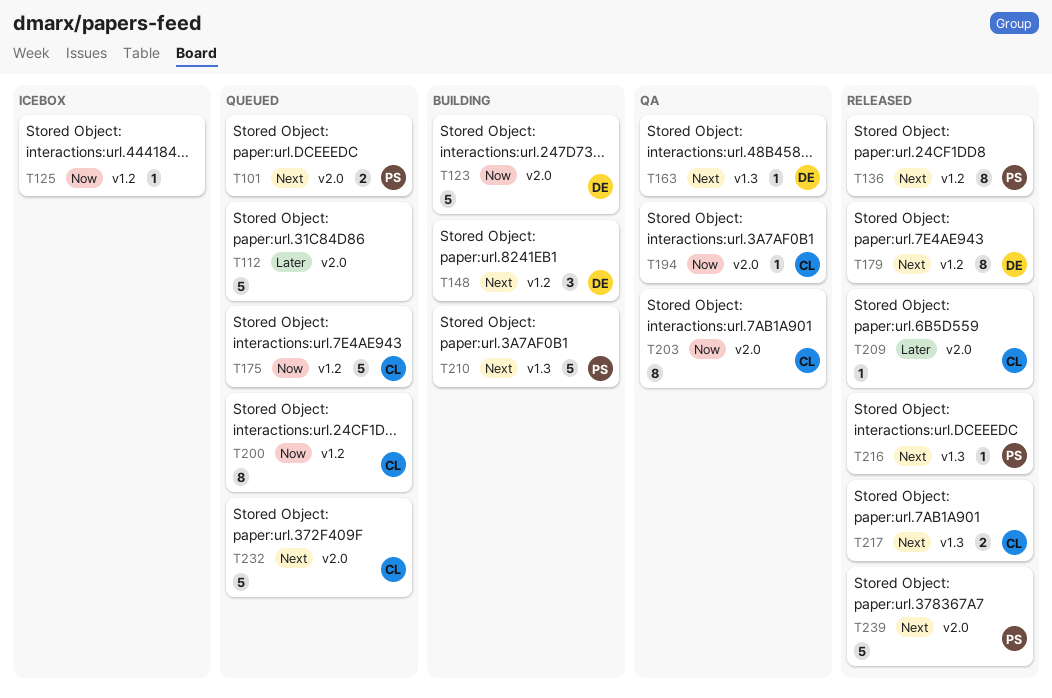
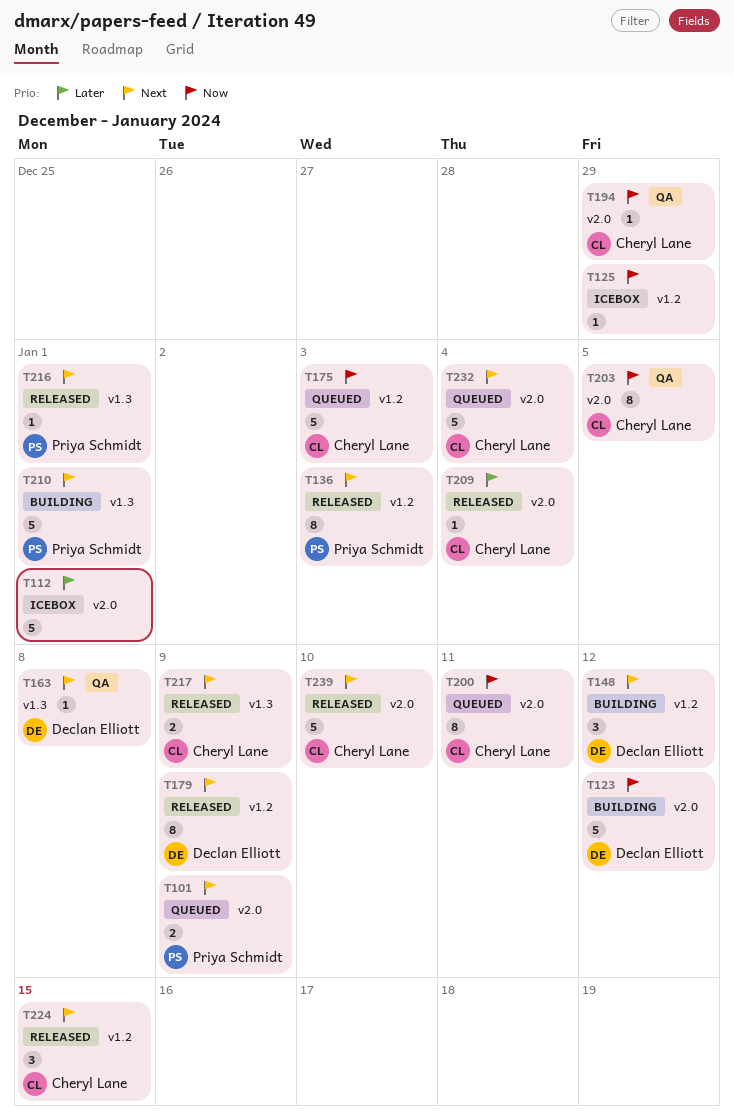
T112, status: Queued -> Icebox
T200, label: v1.2 -> v2.0
T224: none -> present
T239, owner: Priya Schmidt -> Cheryl Lane

